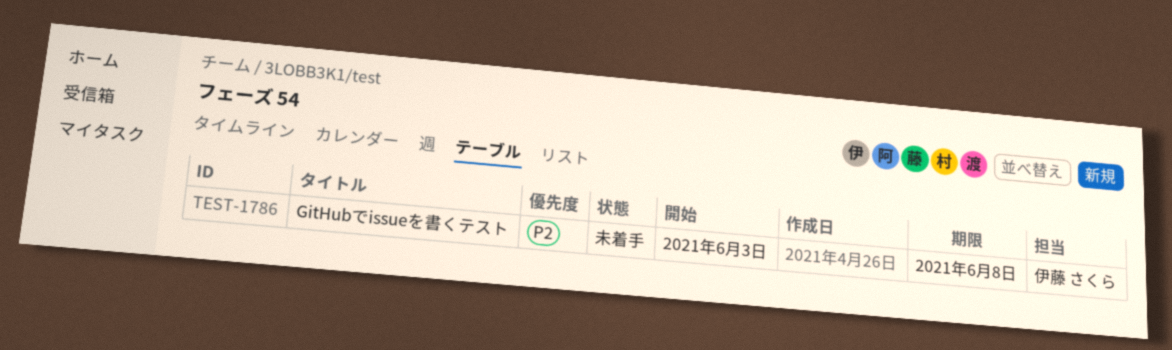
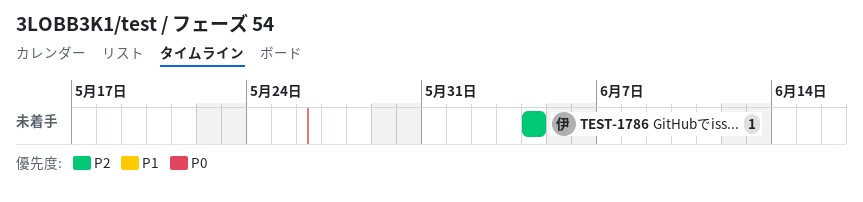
TEST-1786, start: Jun 3 -> Jun 4
TEST-1786, due: Jun 8 -> Jun 4

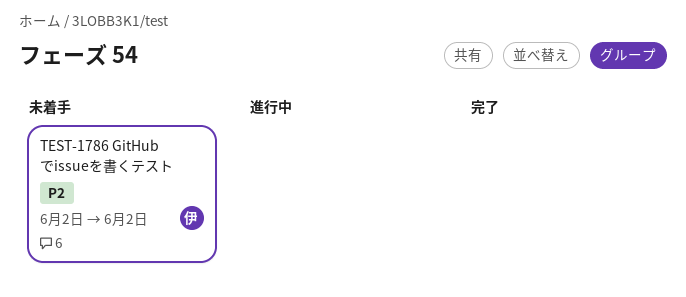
TEST-1786, start: Jun 4 -> Jun 2
TEST-1786, due: Jun 4 -> Jun 2

